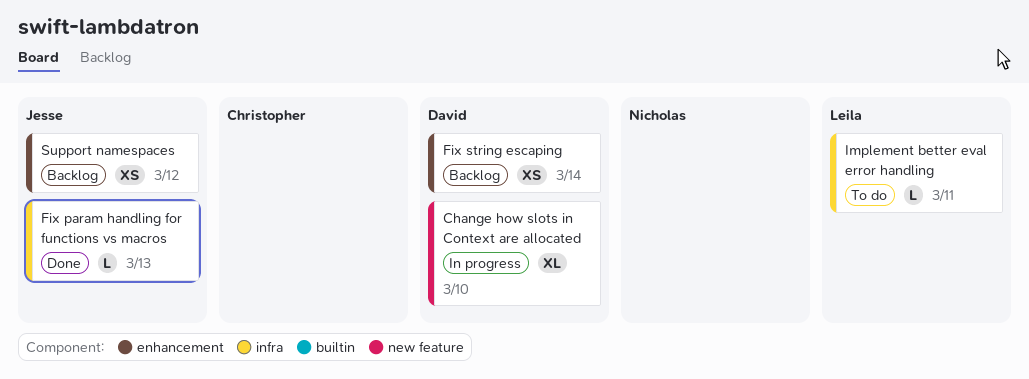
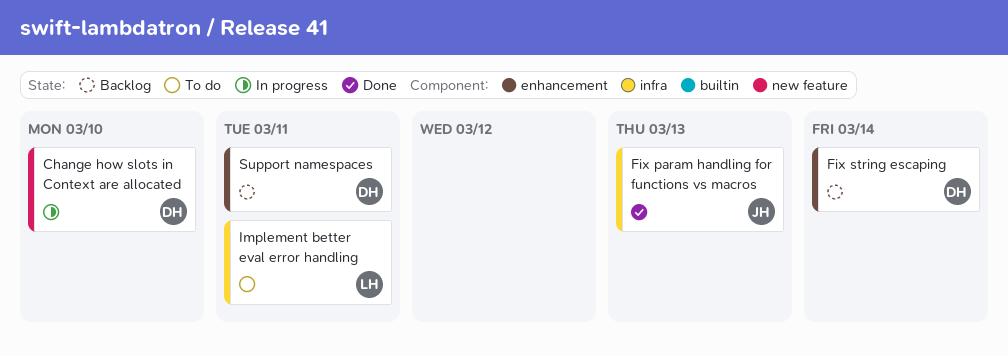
Support namespaces, owner: Jesse -> David
Support namespaces, due: Mar 12 -> Mar 11

